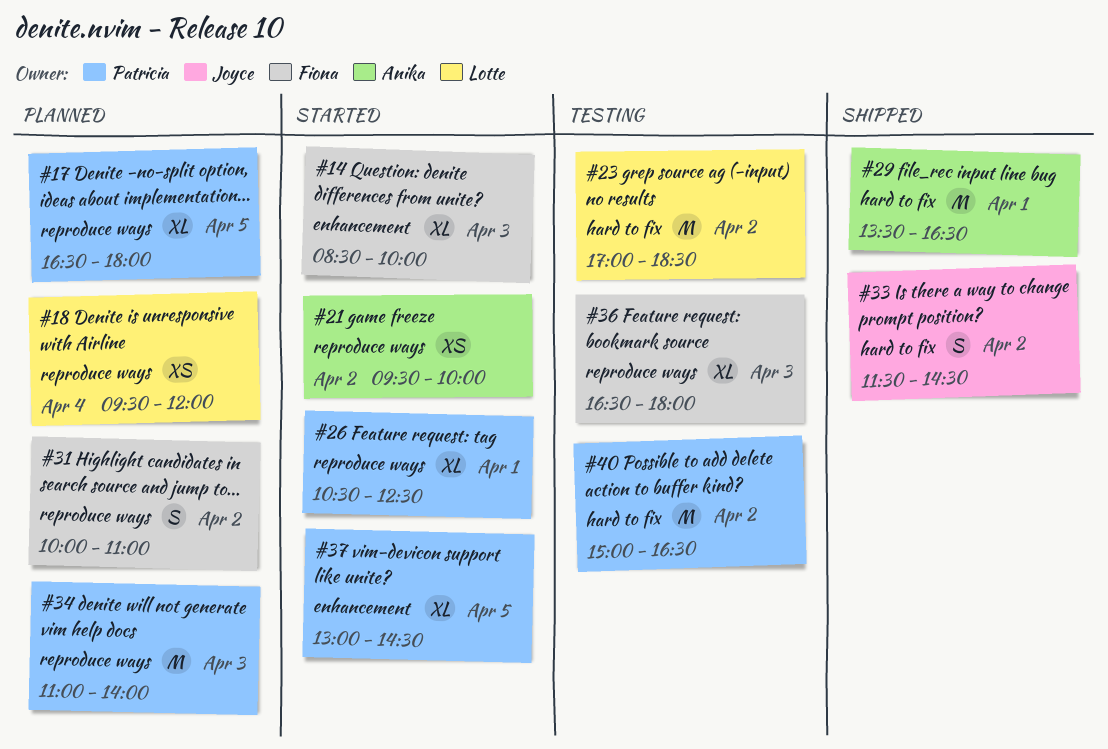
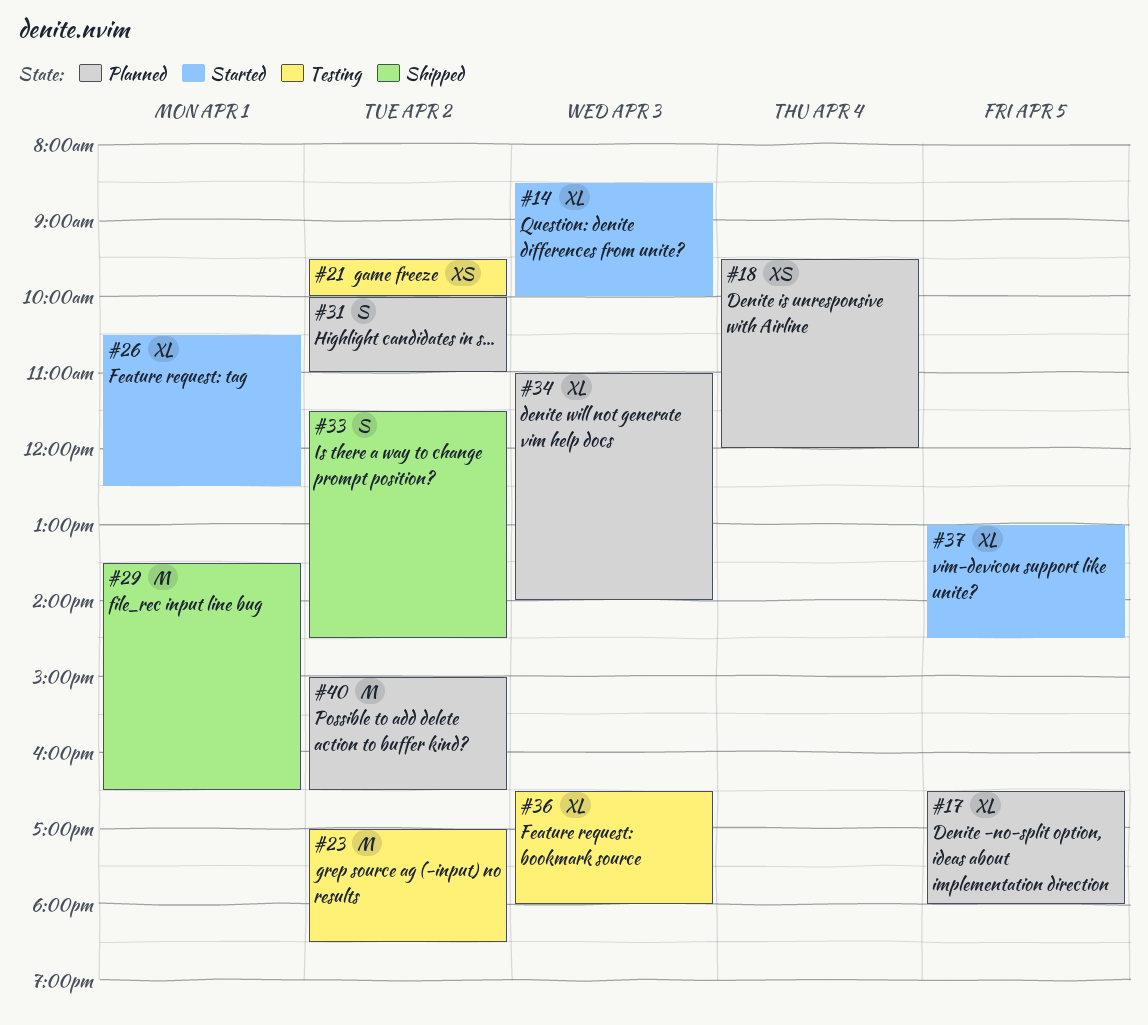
#21, status: Started -> Testing
#34, estimate: M -> XL
#40, status: Testing -> Planned

